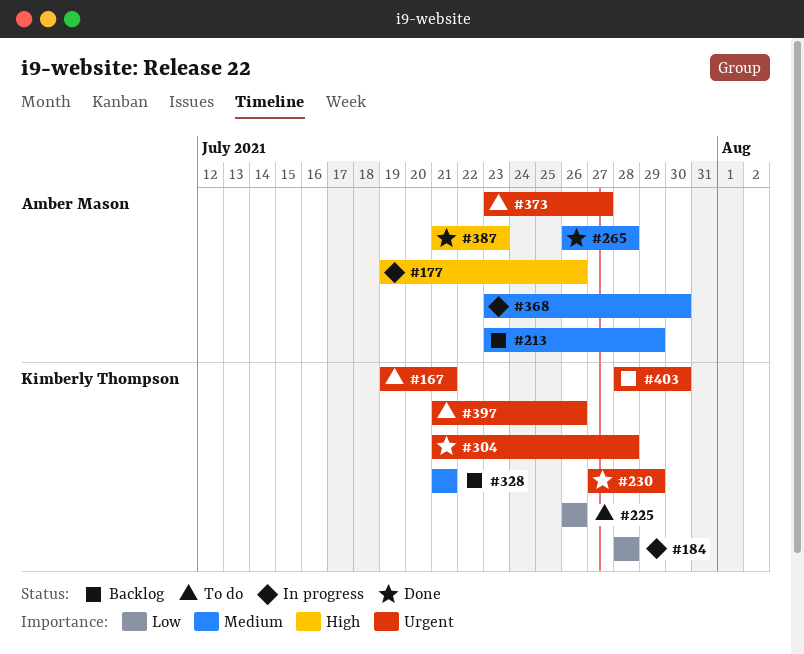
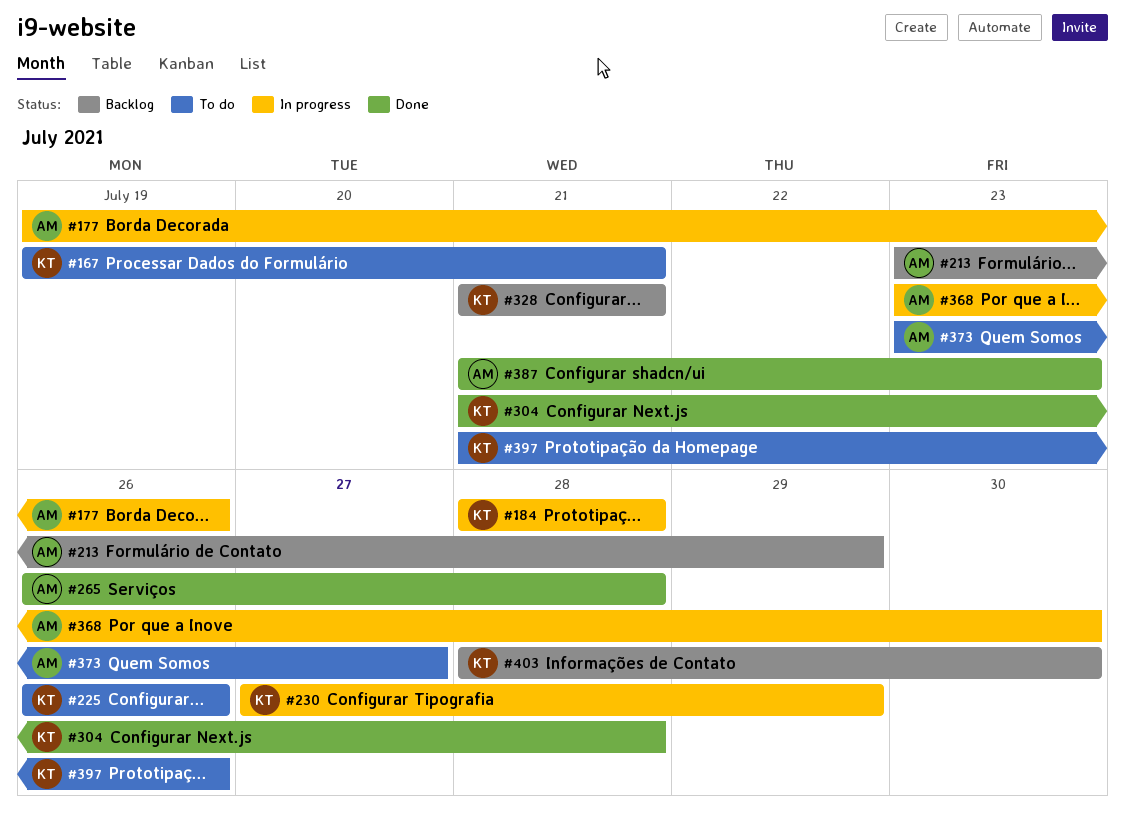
#230, status: Done -> In progress

